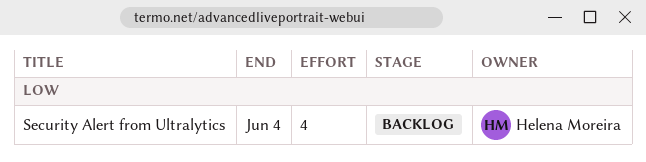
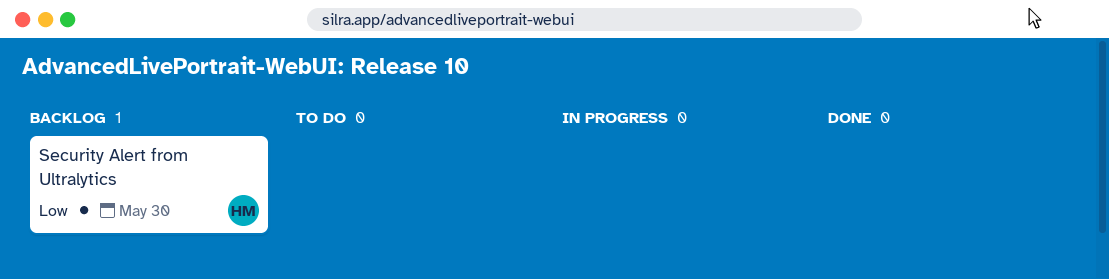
Security Alert from Ultralytics, estimate: 4 -> 1
Security Alert from Ultralytics, due: Jun 4 -> May 30

